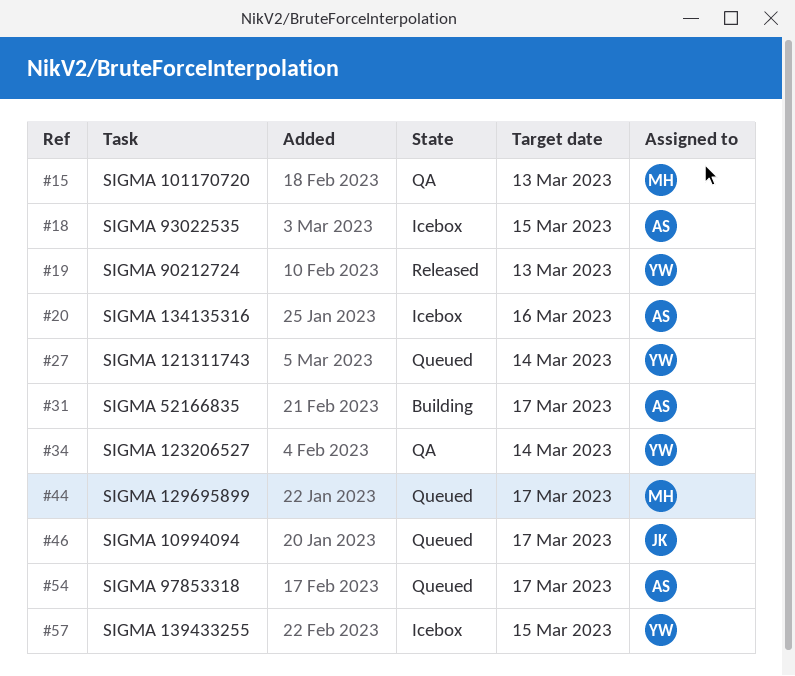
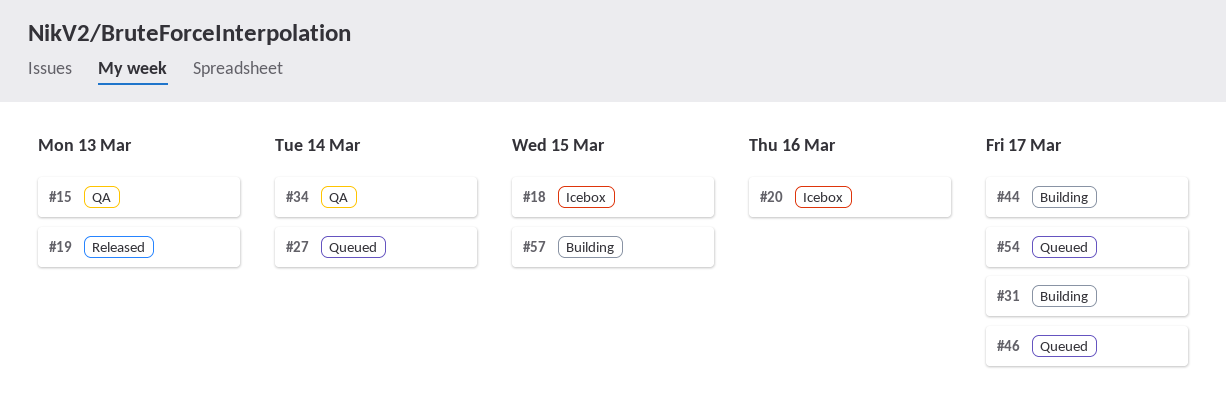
#44, status: Queued -> Building
#57, status: Icebox -> Building

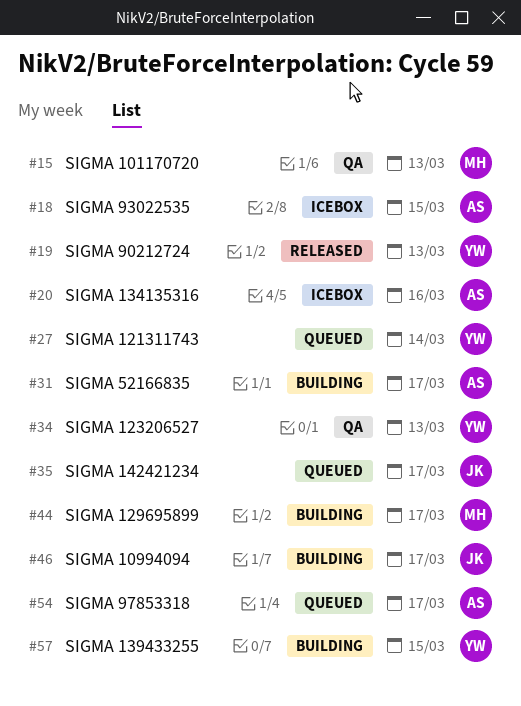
#34, due: Mar 14 -> Mar 13
#35: none -> present
#46, status: Queued -> Building

